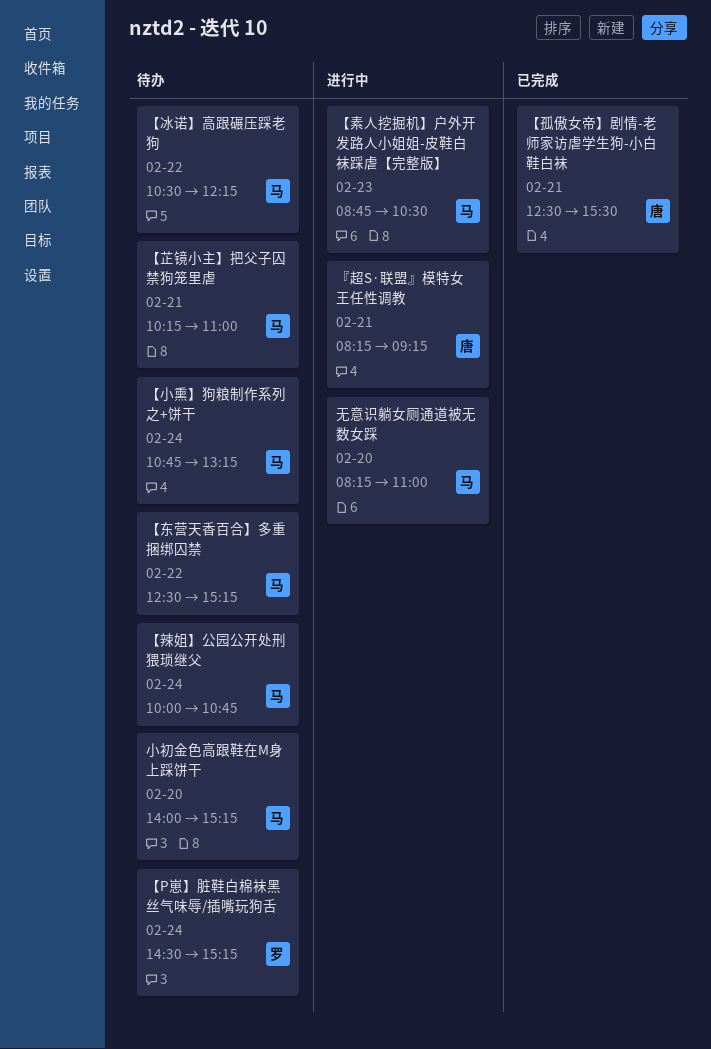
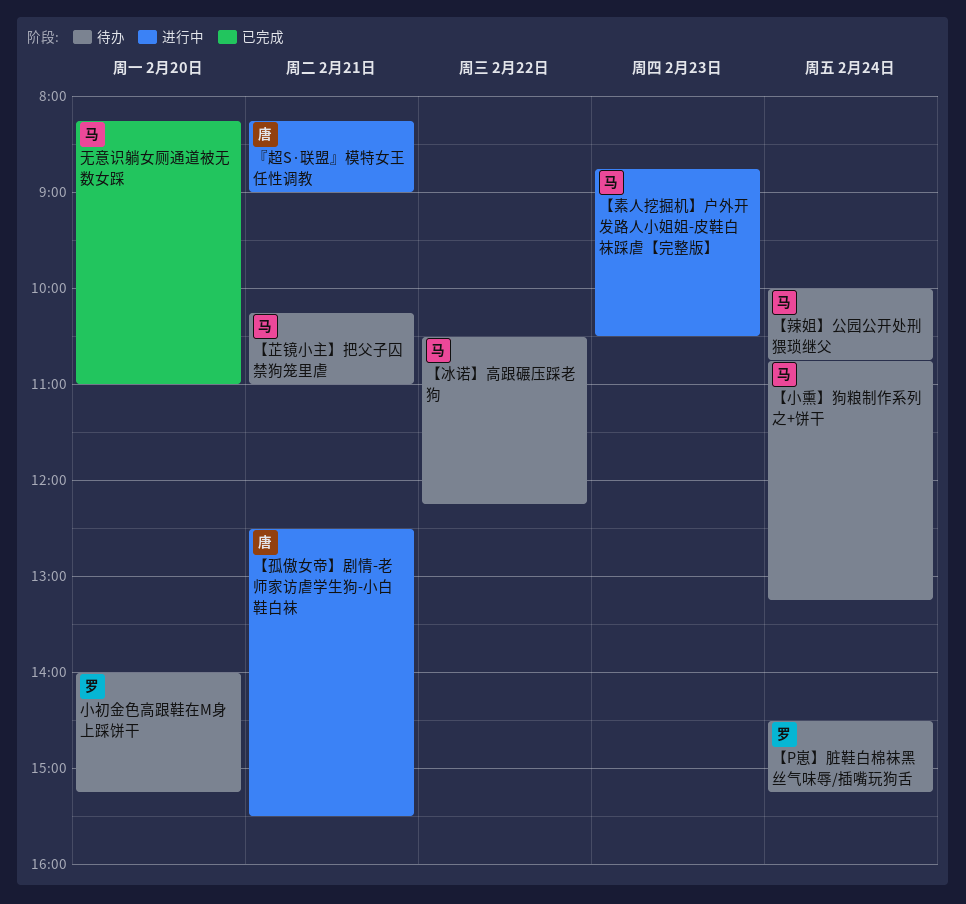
『超S·联盟』模特女王任性调教, ends: 09:15 -> 09:00
【东营天香百合】多重捆绑囚禁: present -> none
【孤傲女帝】剧情-老师家访虐学生狗-小白鞋白袜, status: 已完成 -> 进行中
小初金色高跟鞋在M身上踩饼干, owner: 马 -> 罗
无意识躺女厕通道被无数女踩, status: 进行中 -> 已完成

